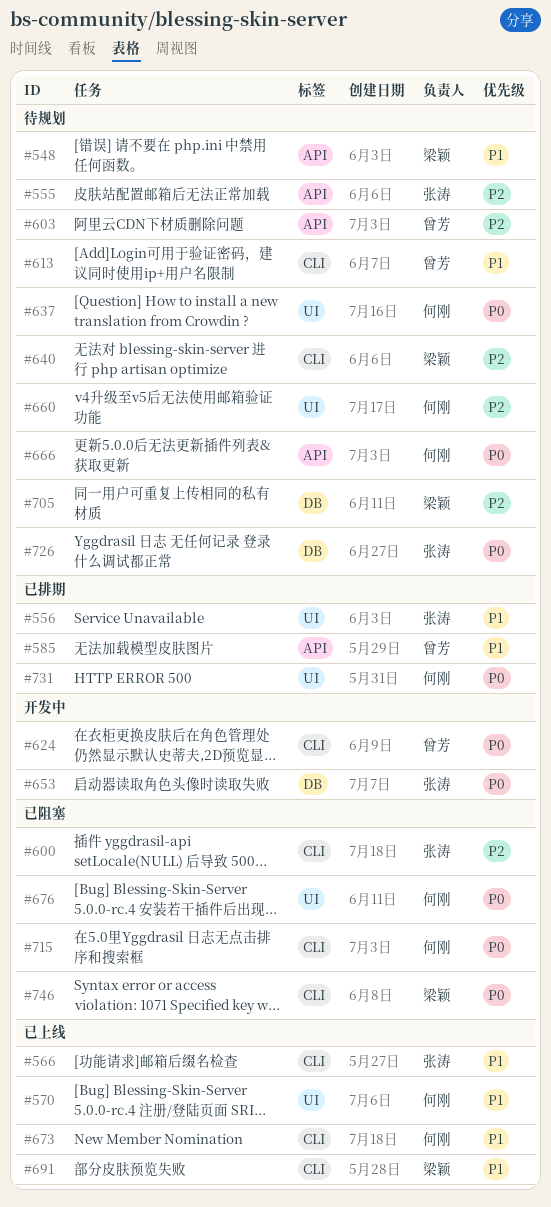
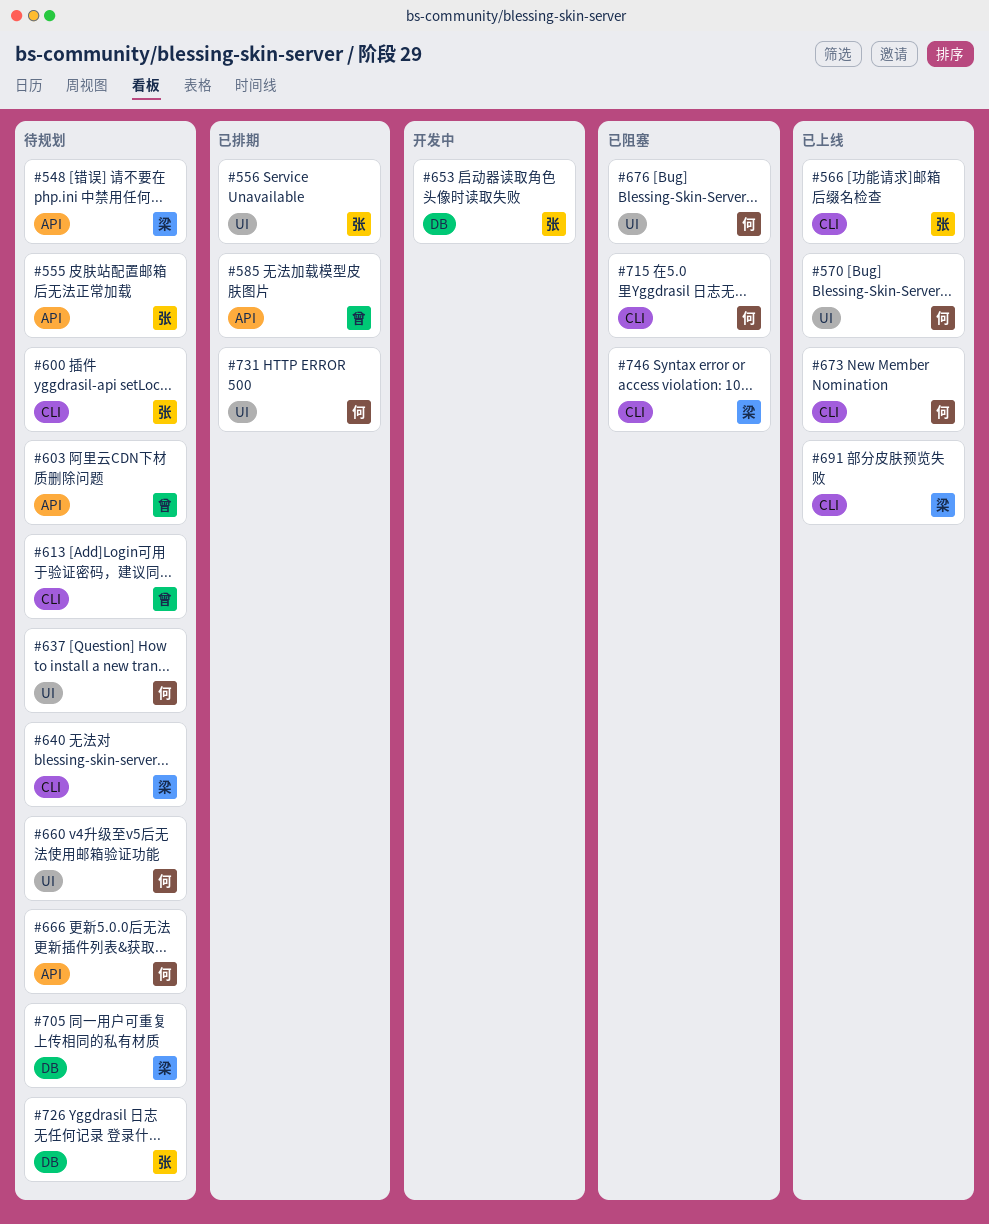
#600, status: 已阻塞 -> 待规划
#624: present -> none

